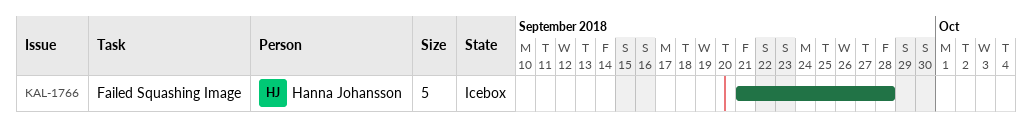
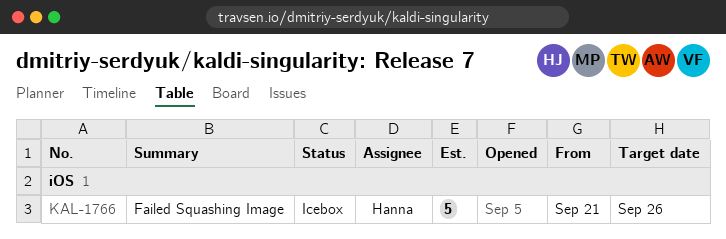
KAL-1766, due: Sep 28 -> Sep 26

